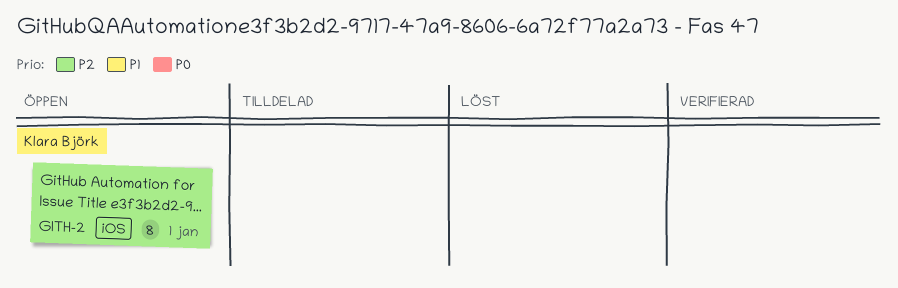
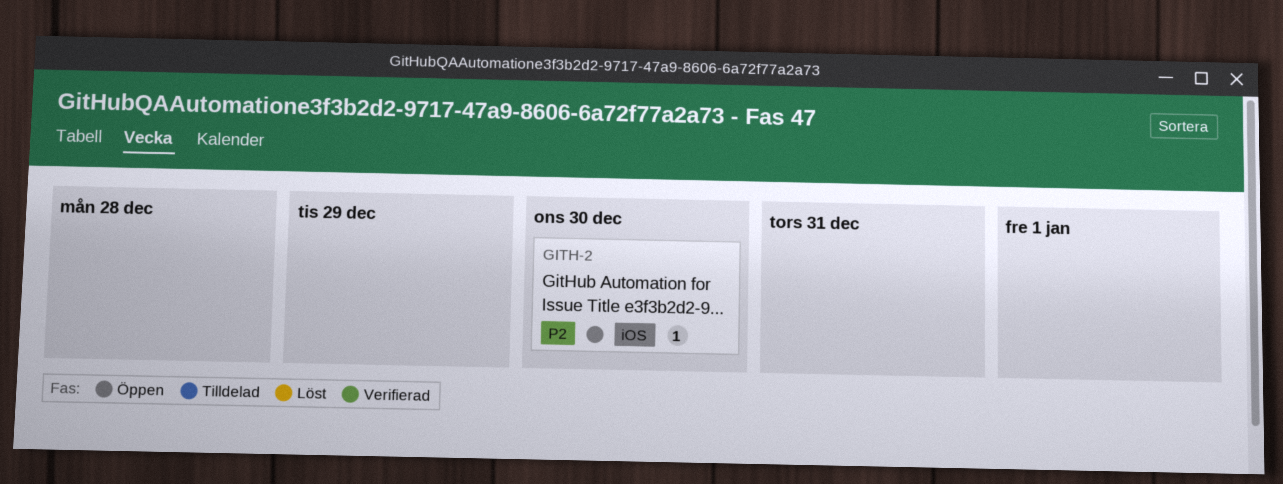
GITH-2, estimate: 8 -> 1
GITH-2, due: Jan 1 -> Dec 30

